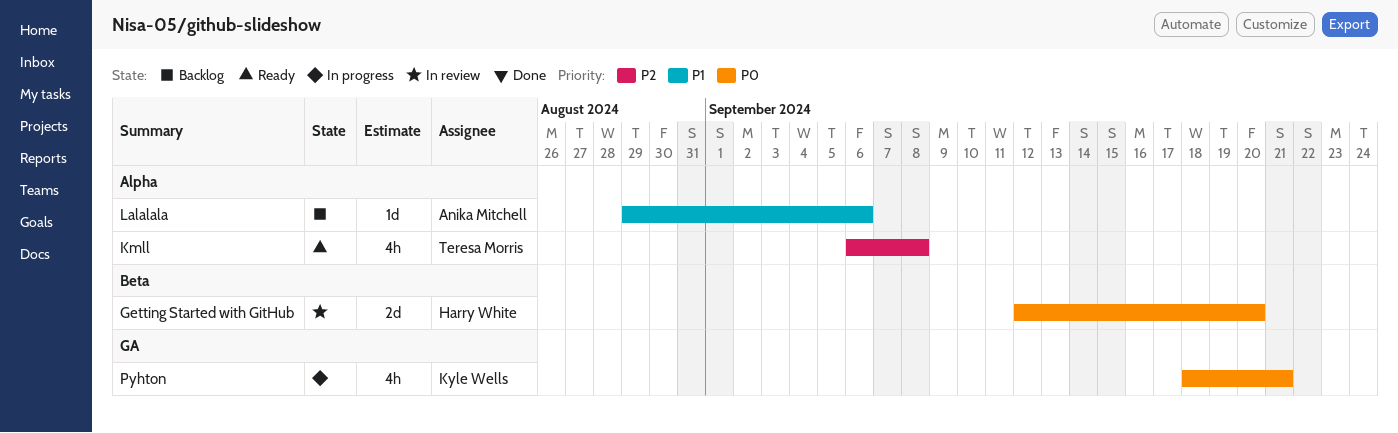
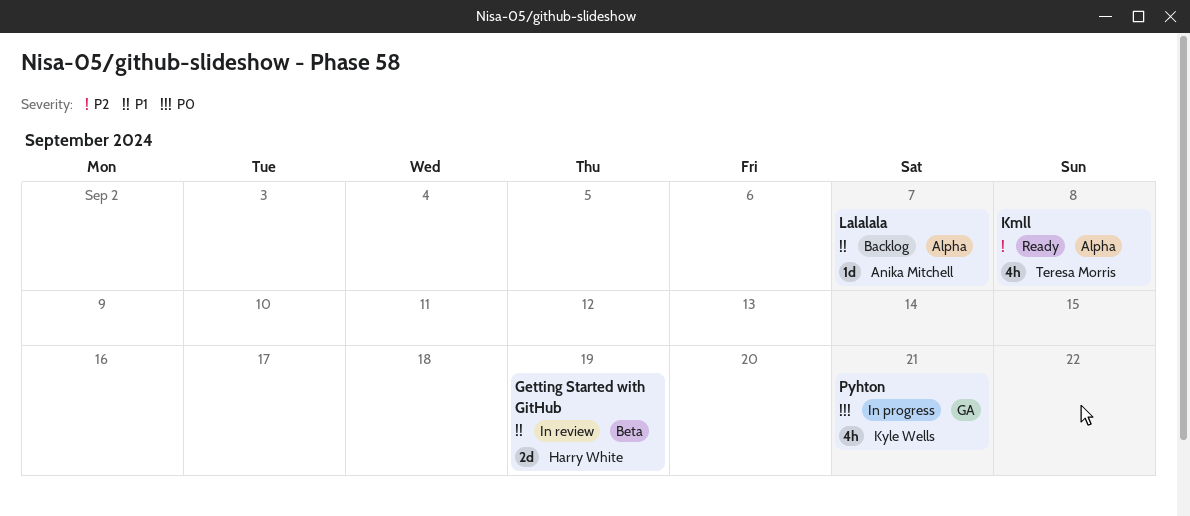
Getting Started with GitHub, priority: P0 -> P1
Getting Started with GitHub, due: Sep 20 -> Sep 19
Lalalala, due: Sep 6 -> Sep 7

